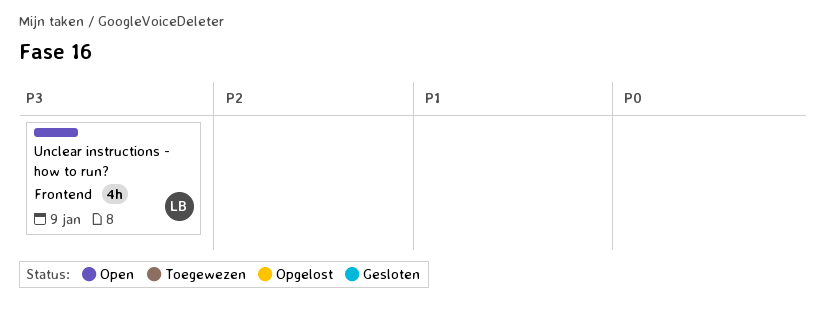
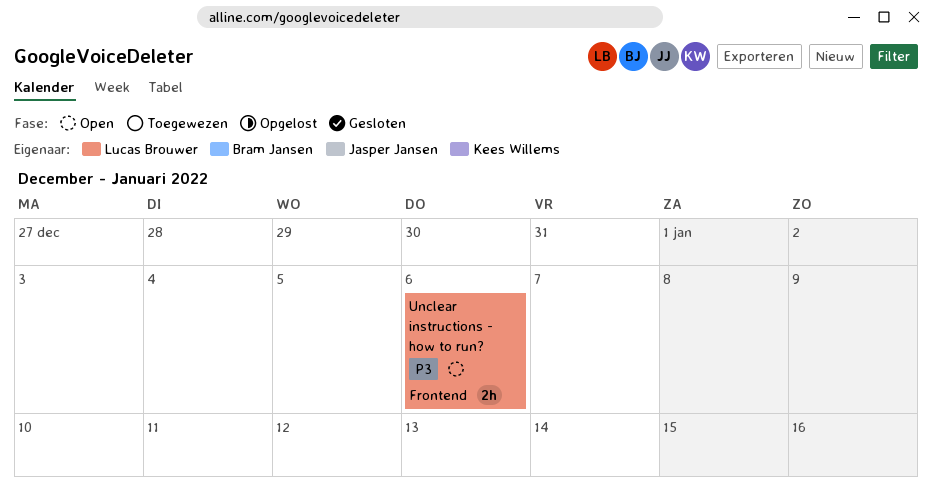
Unclear instructions - how to run?, estimate: 4h -> 2h
Unclear instructions - how to run?, due: Jan 9 -> Jan 6

